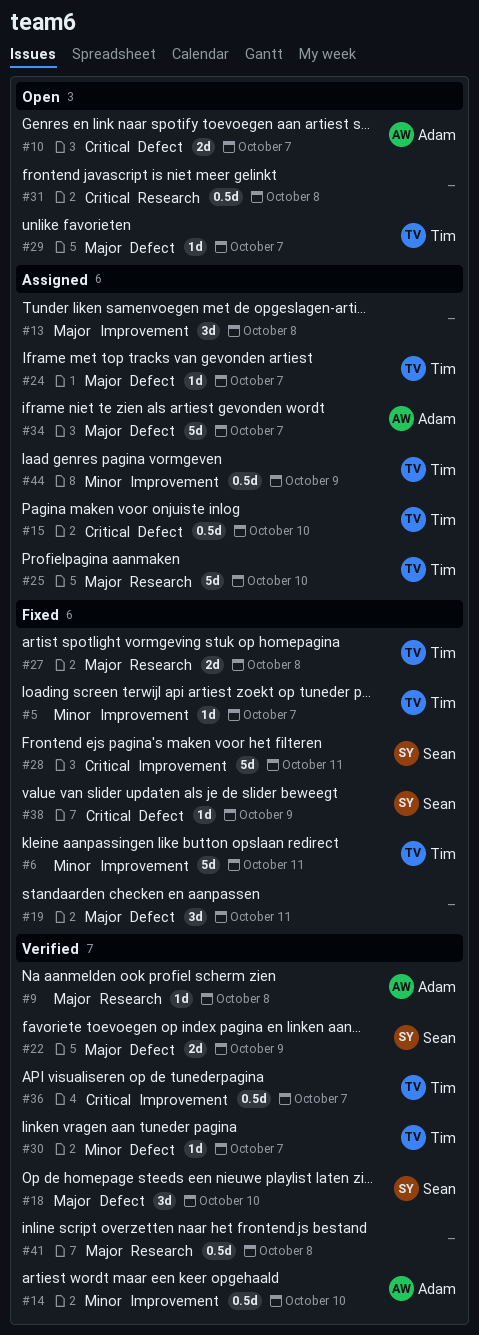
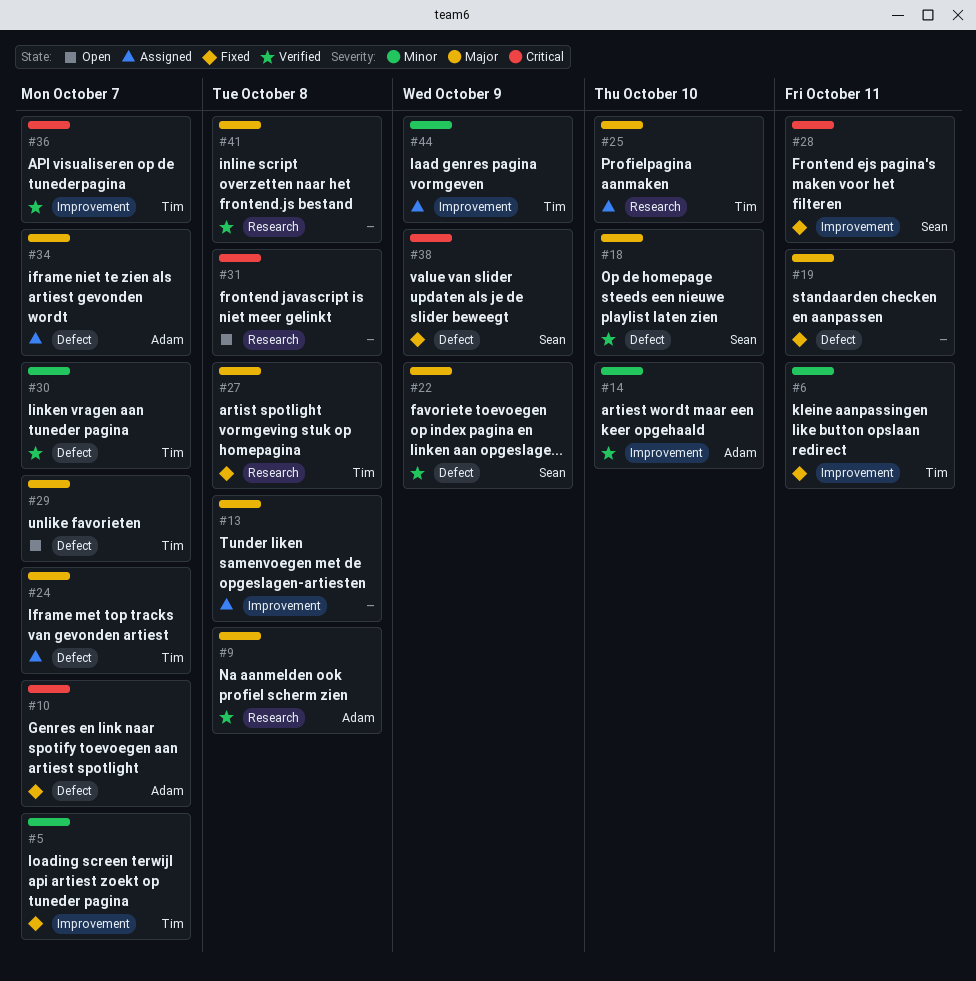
#10, status: Open -> Fixed
#15: present -> none

